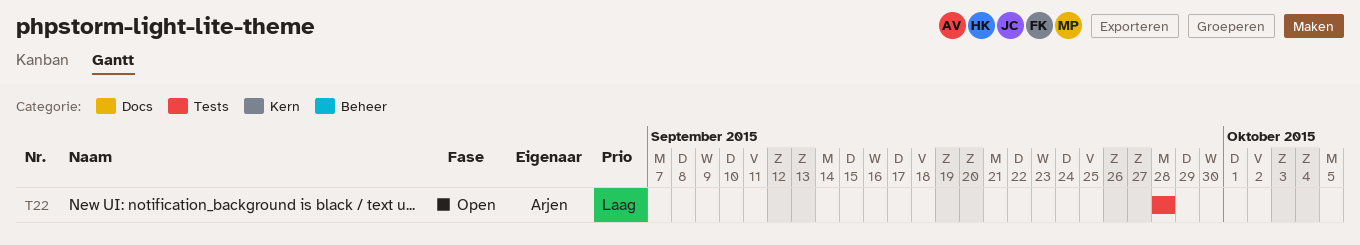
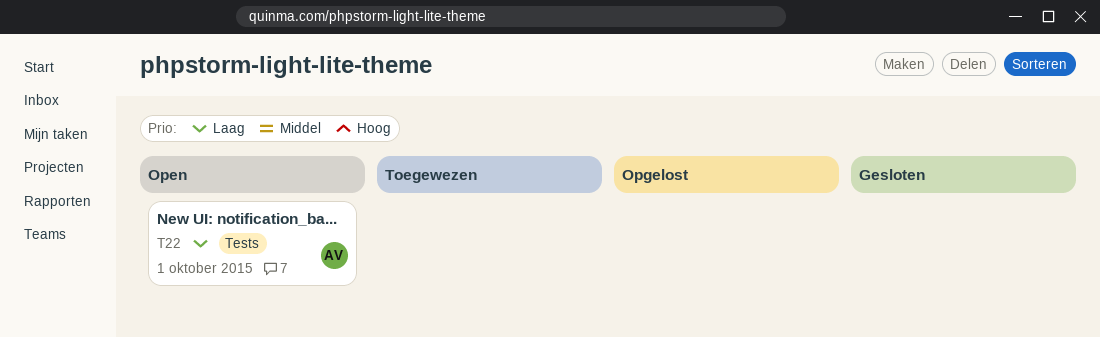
T22, due: Sep 28 -> Oct 1

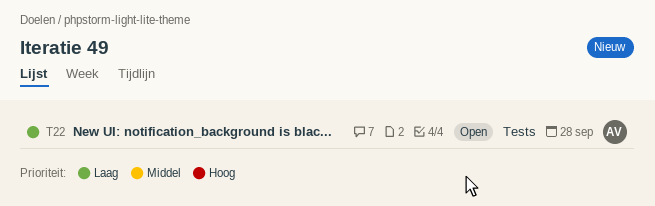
T22, due: Oct 1 -> Sep 28

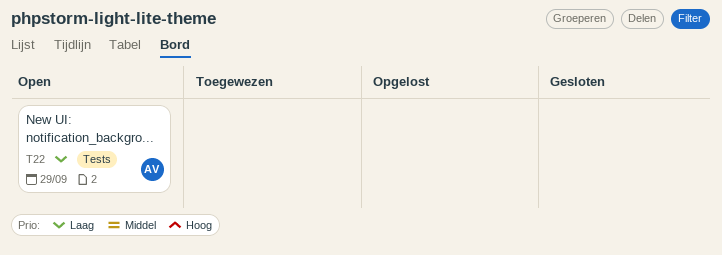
T22, due: Sep 28 -> Sep 29

